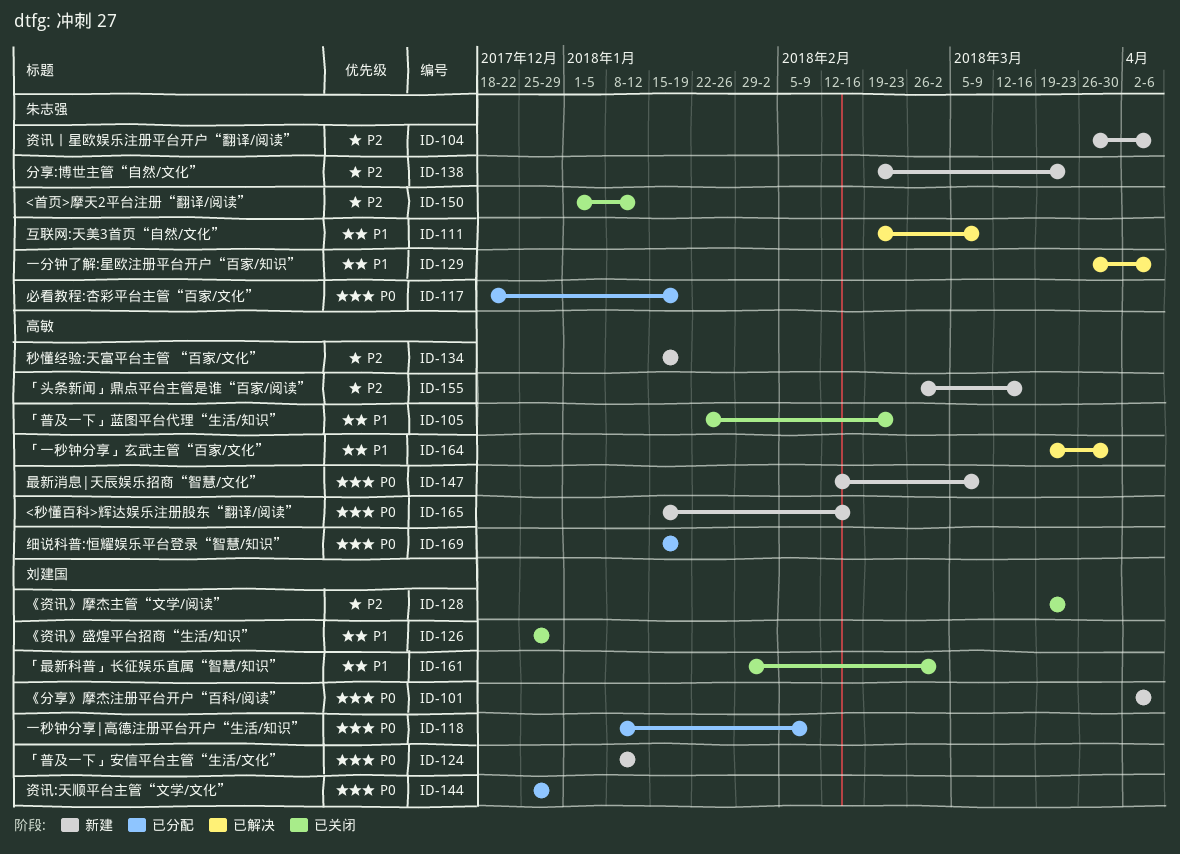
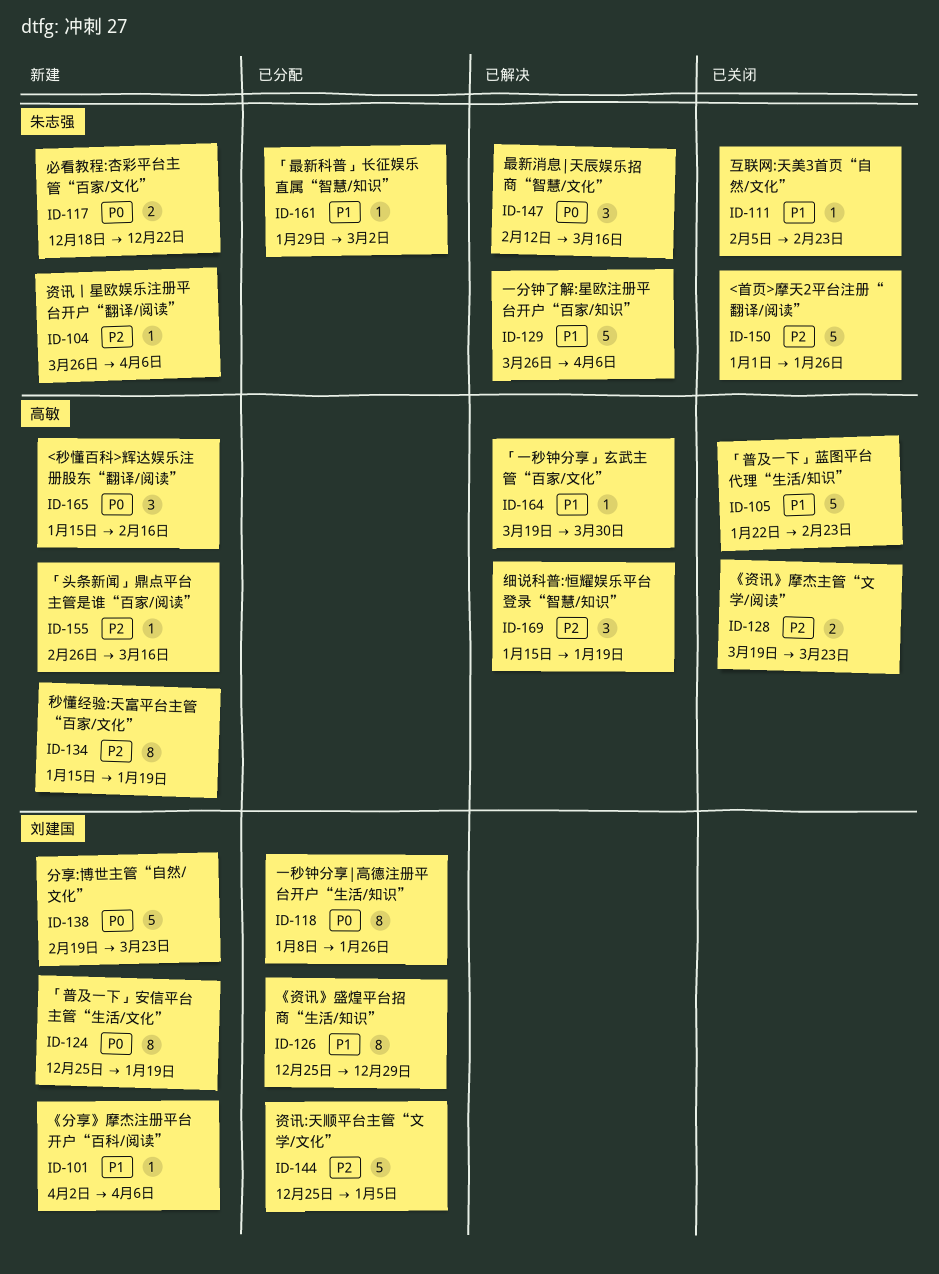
ID-101, priority: P0 -> P1
ID-111, status: 已解决 -> 已关闭
ID-111, start: Feb 19 -> Feb 5
ID-111, due: Mar 9 -> Feb 23
ID-117, status: 已分配 -> 新建
ID-117, due: Jan 19 -> Dec 22
ID-118, due: Feb 9 -> Jan 26
ID-124, start: Jan 8 -> Dec 25
ID-124, due: Jan 12 -> Jan 19
ID-126, status: 已关闭 -> 已分配
ID-128, owner: 刘建国 -> 高敏
ID-138, owner: 朱志强 -> 刘建国
ID-138, priority: P2 -> P0
ID-144, priority: P0 -> P2
ID-144, due: Dec 29 -> Jan 5
ID-147, status: 新建 -> 已解决
ID-147, owner: 高敏 -> 朱志强
ID-147, due: Mar 9 -> Mar 16
ID-150, due: Jan 12 -> Jan 26
ID-161, status: 已关闭 -> 已分配
ID-161, owner: 刘建国 -> 朱志强
ID-169, status: 已分配 -> 已解决
ID-169, priority: P0 -> P2

